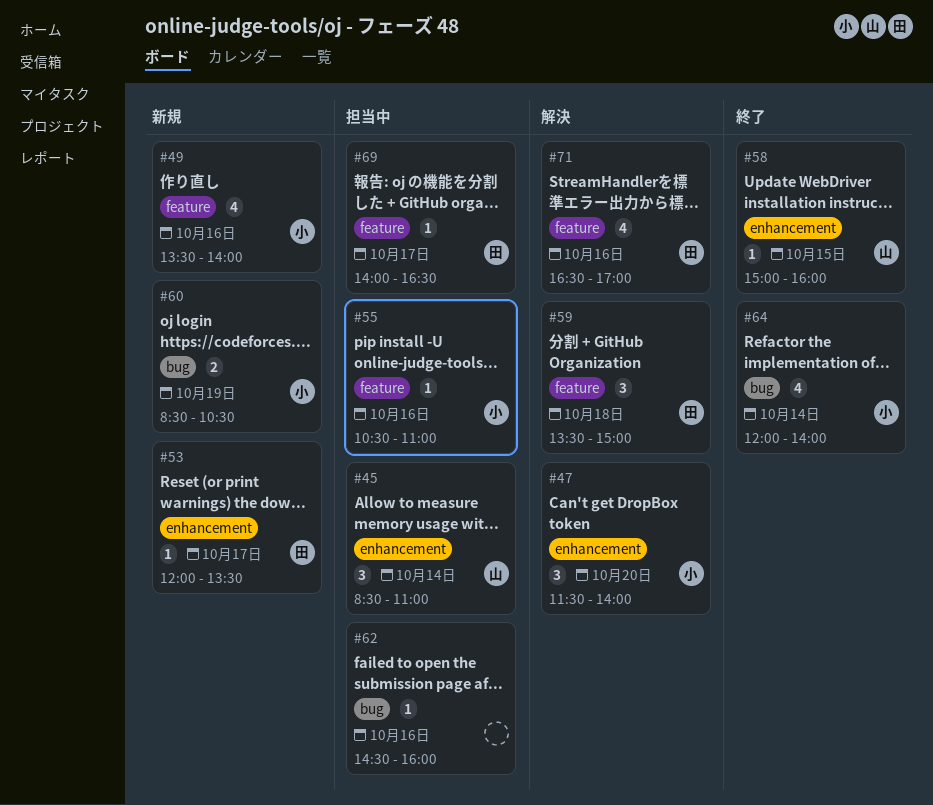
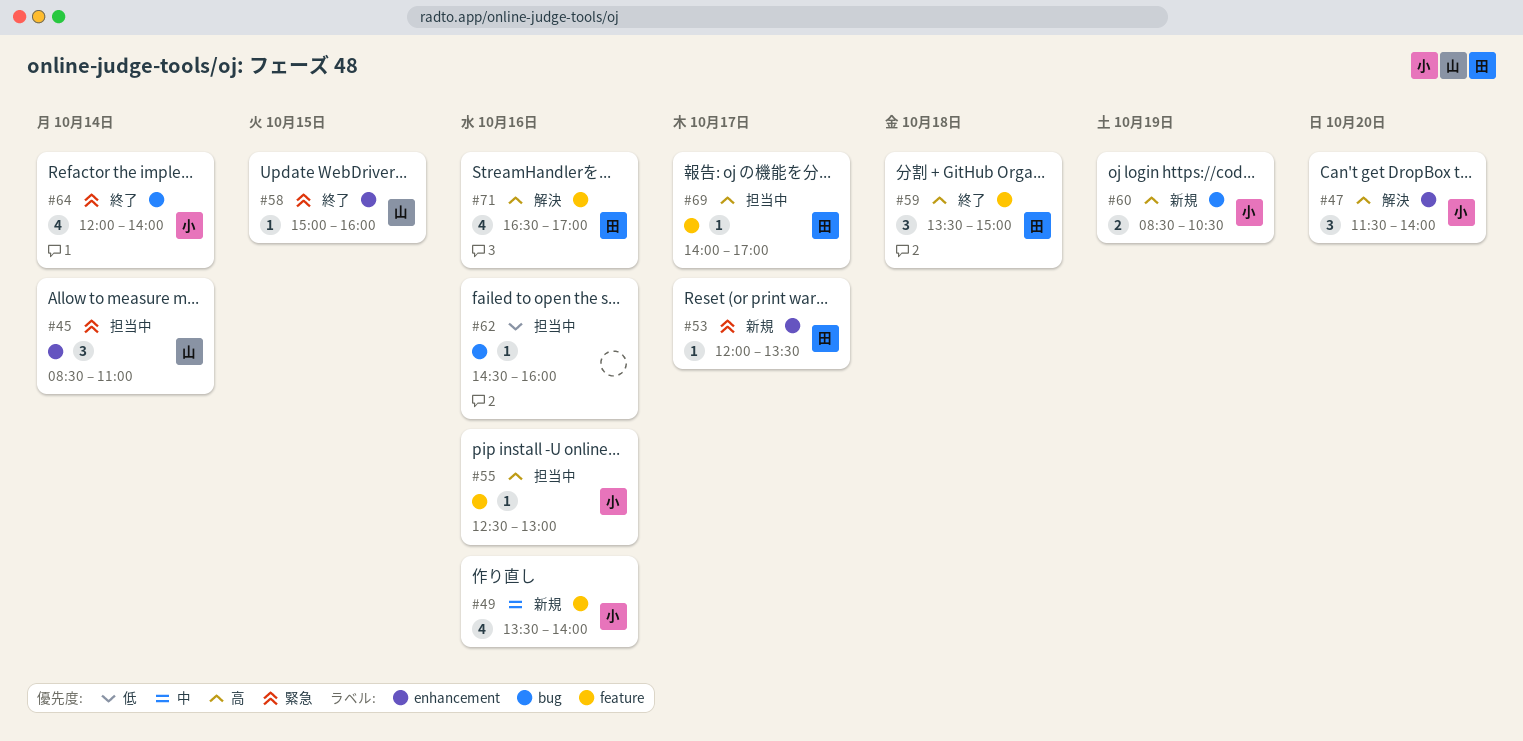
#55, begins: 10:30 -> 12:30
#55, ends: 11:00 -> 13:00
#59, status: 解決 -> 終了
#69, ends: 16:30 -> 17:00

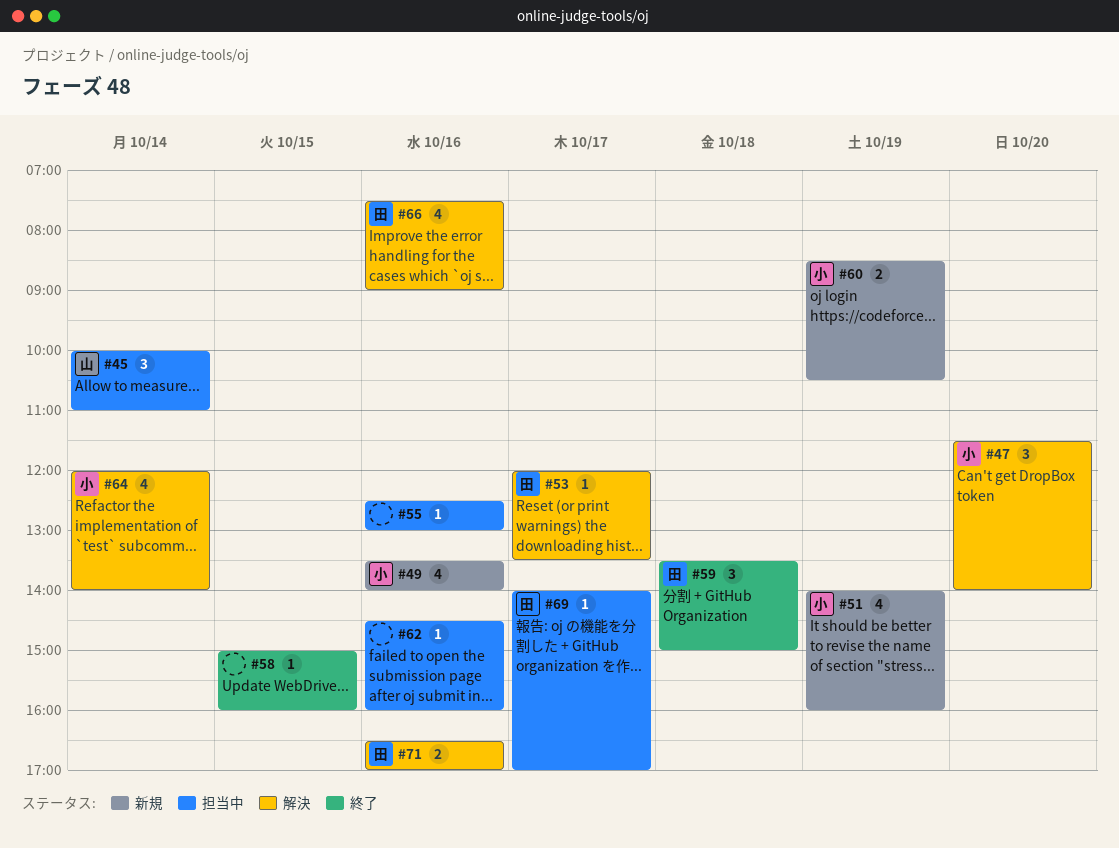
#45, begins: 08:30 -> 10:00
#51: none -> present
#53, status: 新規 -> 解決
#55, owner: 小 -> none
#58, owner: 山 -> none
#64, status: 終了 -> 解決
#66: none -> present
#71, estimate: 4 -> 2

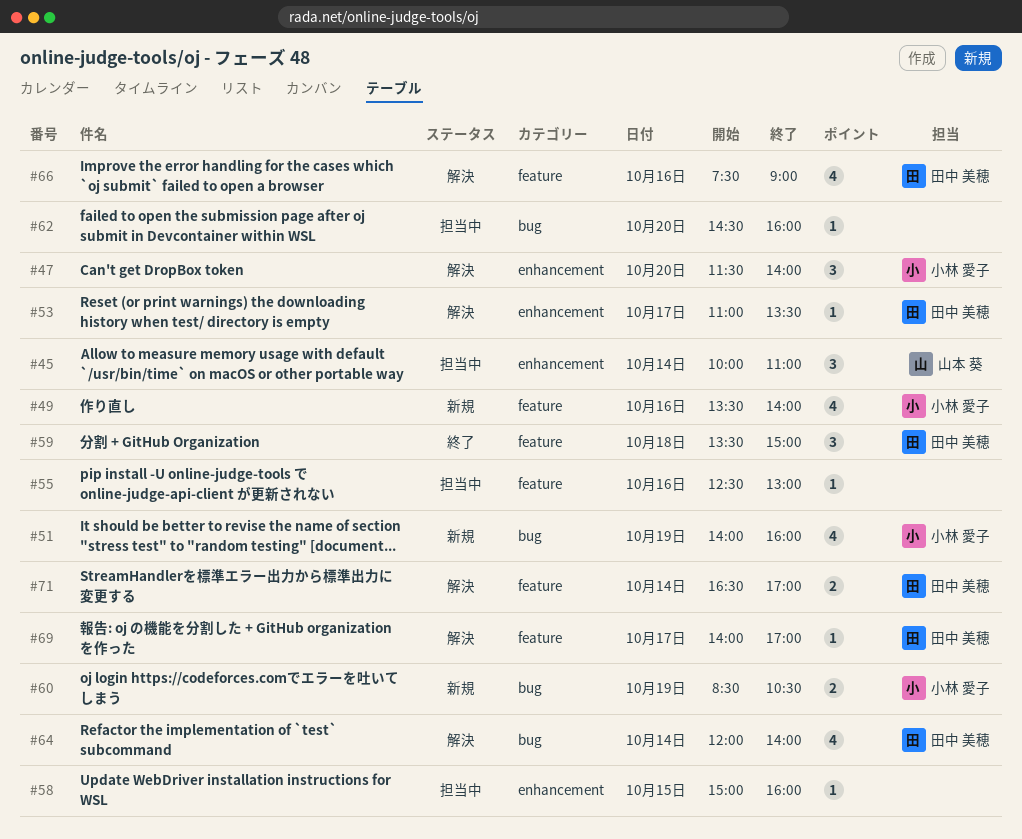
#53, begins: 12:00 -> 11:00
#58, status: 終了 -> 担当中
#62, day: Oct 16 -> Oct 20
#64, owner: 小林 愛子 -> 田中 美穂
#69, status: 担当中 -> 解決
#71, day: Oct 16 -> Oct 14

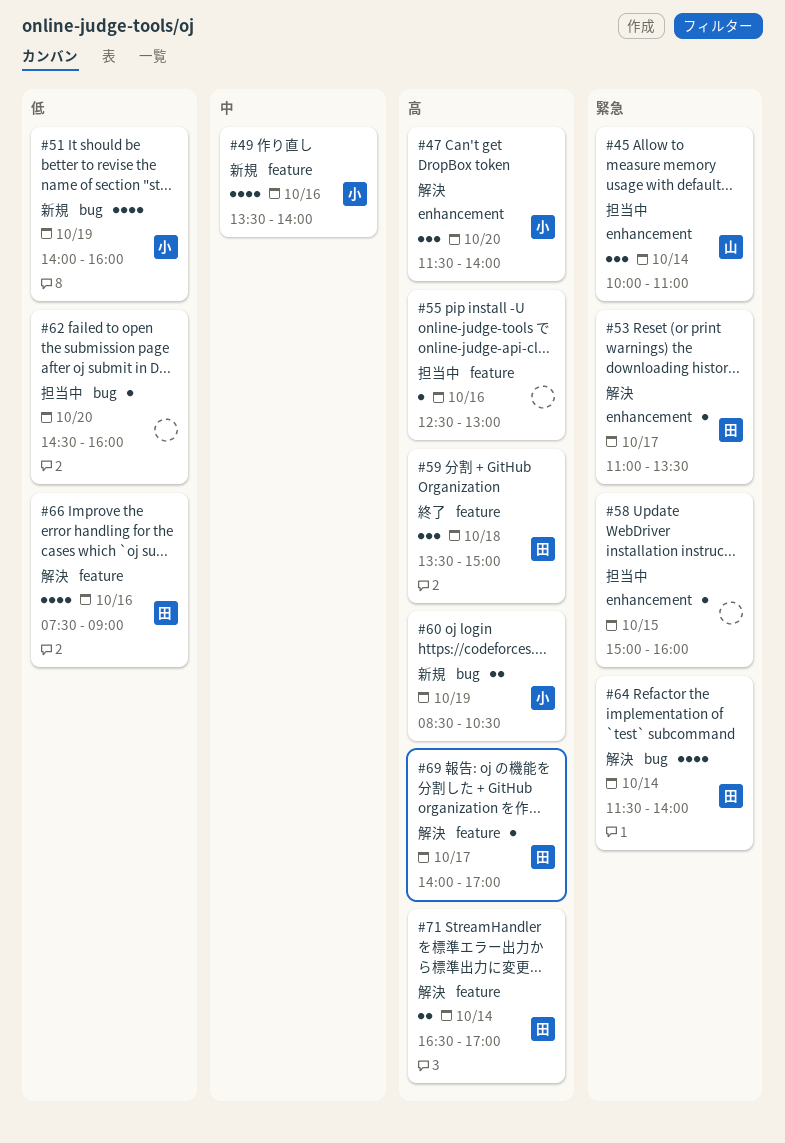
#64, begins: 12:00 -> 11:30

